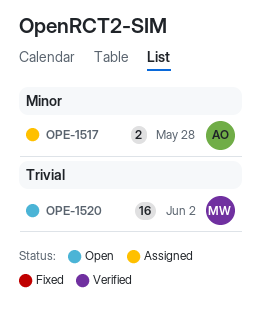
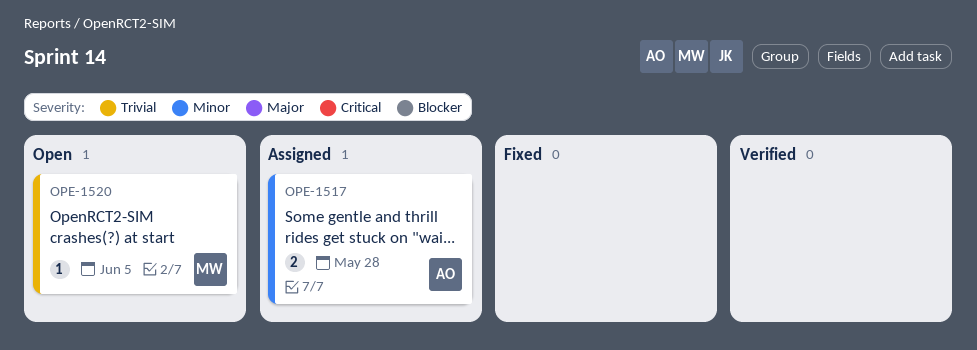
OPE-1520, estimate: 16 -> 1
OPE-1520, due: Jun 2 -> Jun 5

